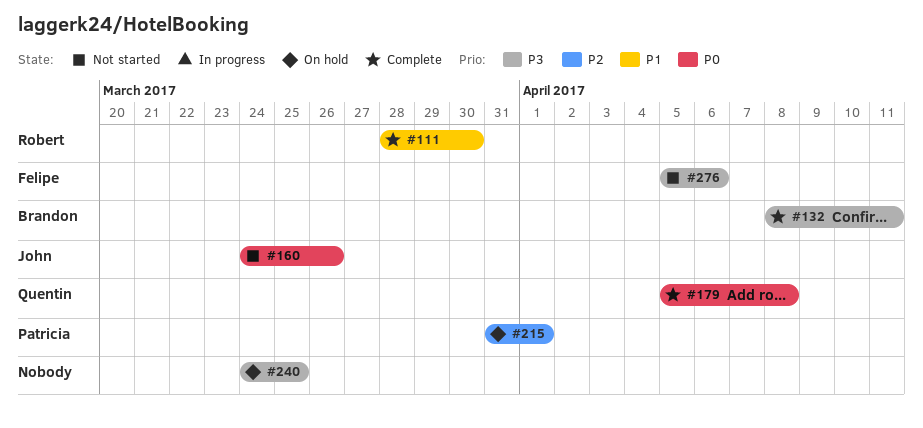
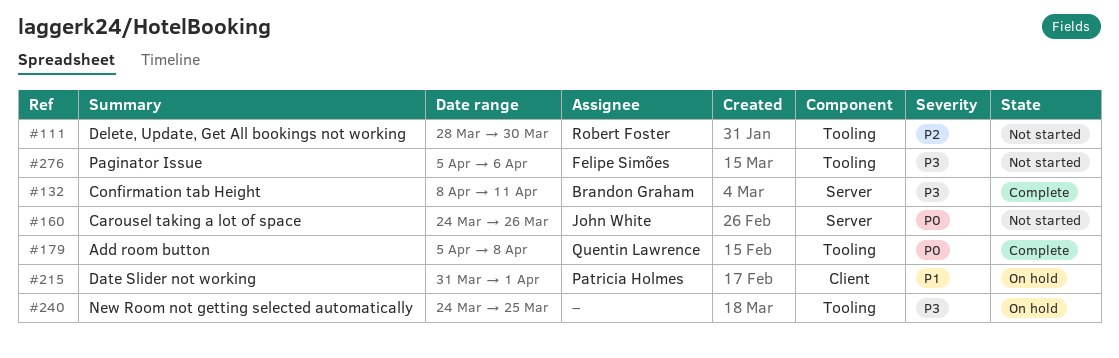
#111, status: Complete -> Not started
#111, priority: P1 -> P2
#215, priority: P2 -> P1

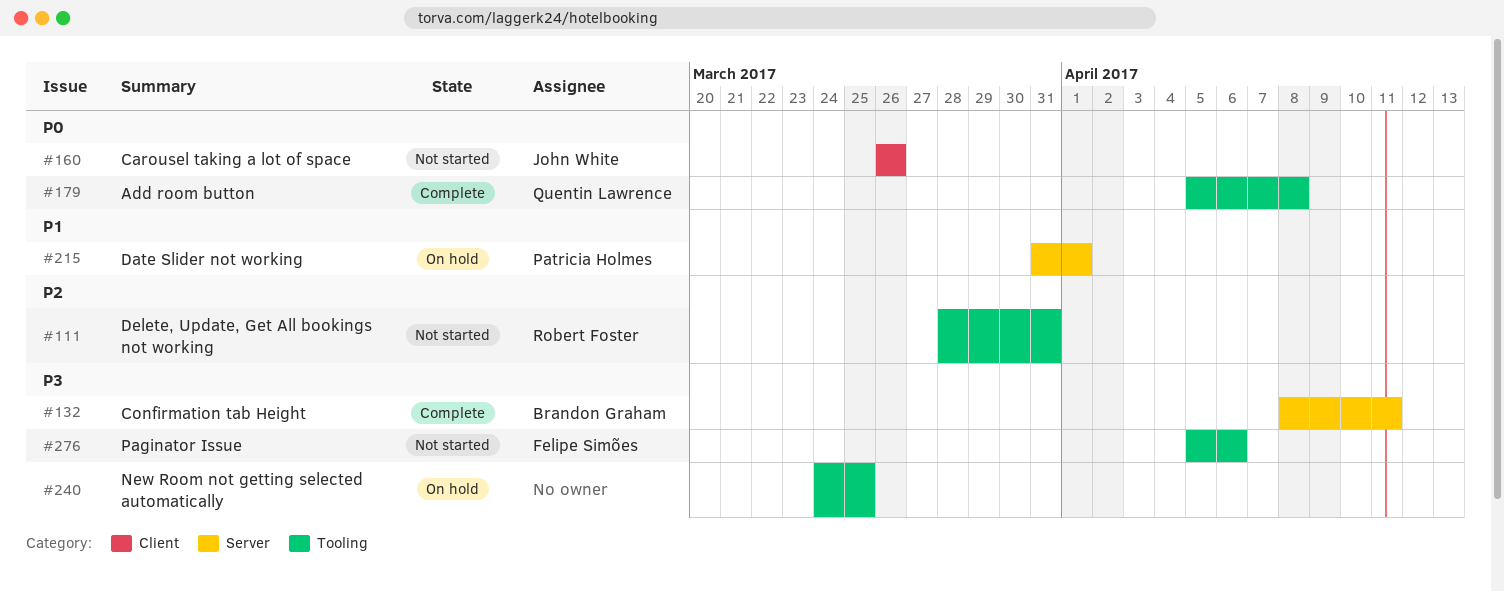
#111, due: Mar 30 -> Mar 31
#160, label: Server -> Client
#160, start: Mar 24 -> Mar 26
#215, label: Client -> Server

